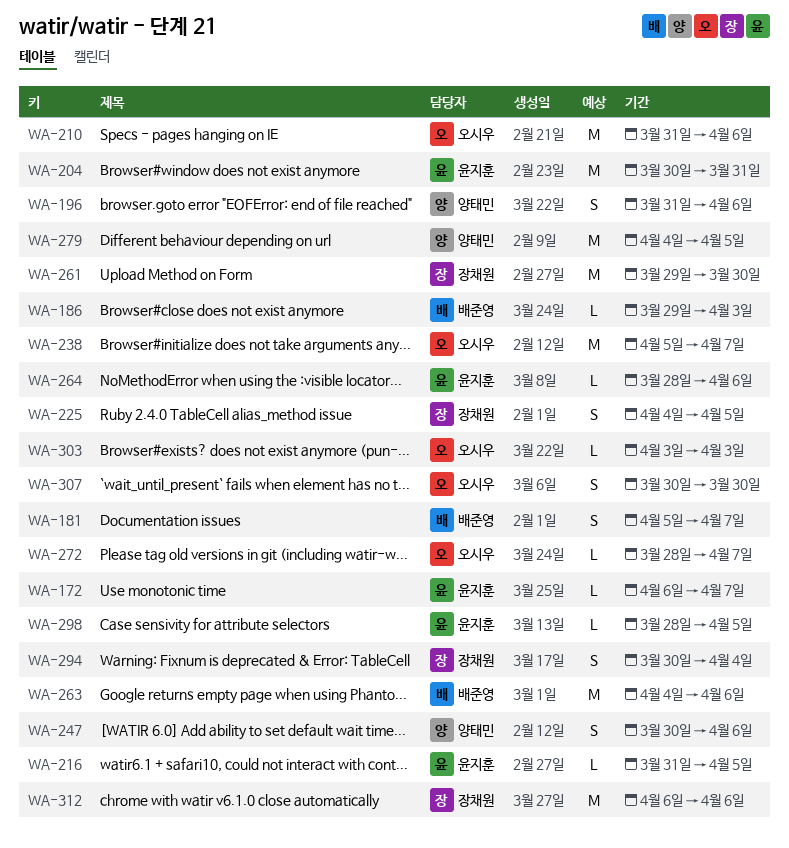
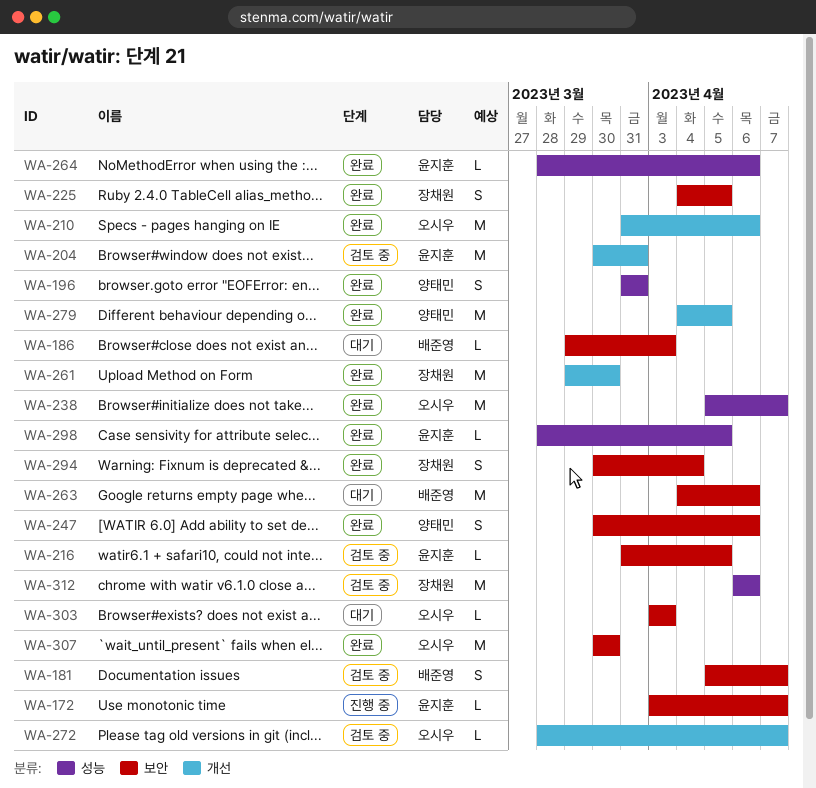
WA-172, start: Apr 6 -> Apr 3
WA-196, due: Apr 6 -> Mar 31
WA-307, estimate: S -> M

